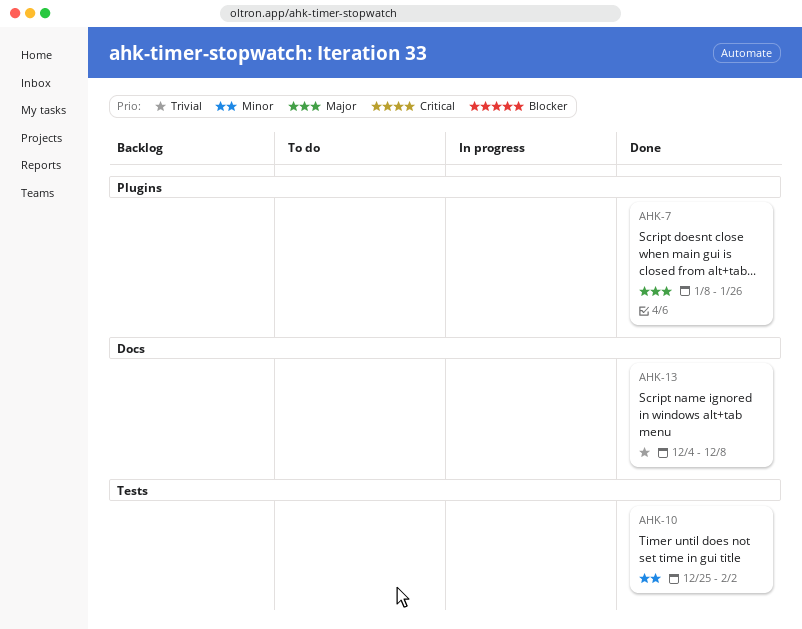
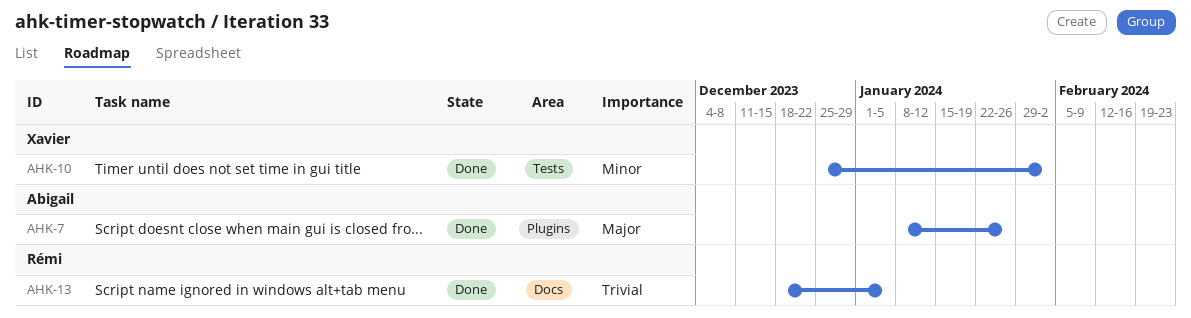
AHK-13, start: Dec 4 -> Dec 18
AHK-13, due: Dec 8 -> Jan 5

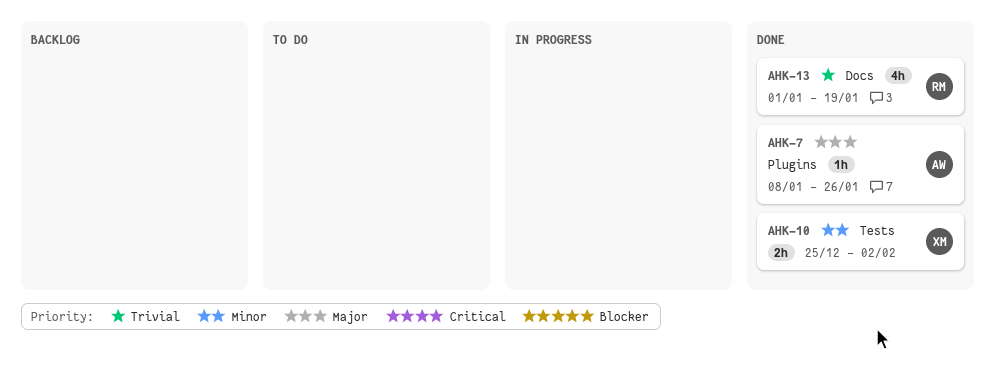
AHK-13, start: Dec 18 -> Jan 1
AHK-13, due: Jan 5 -> Jan 19

